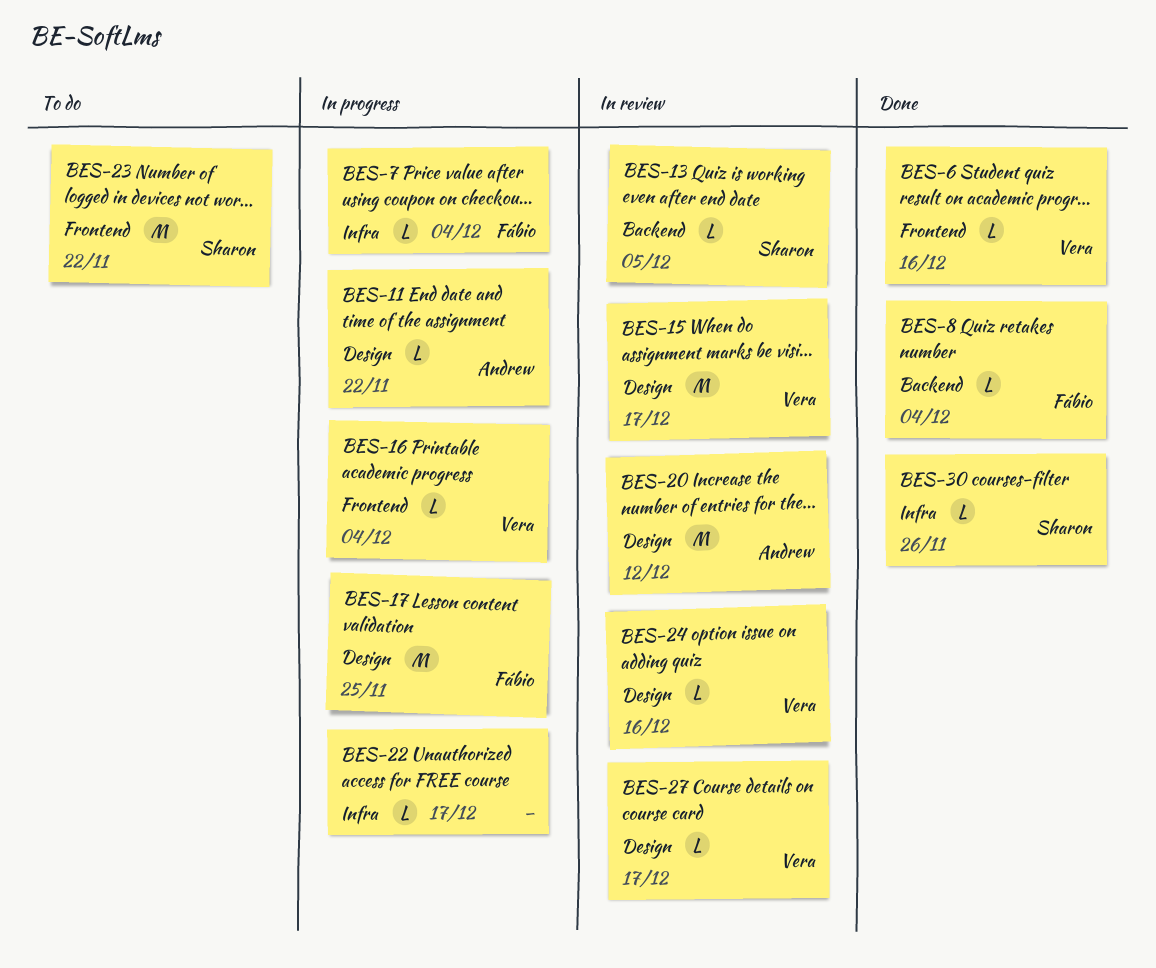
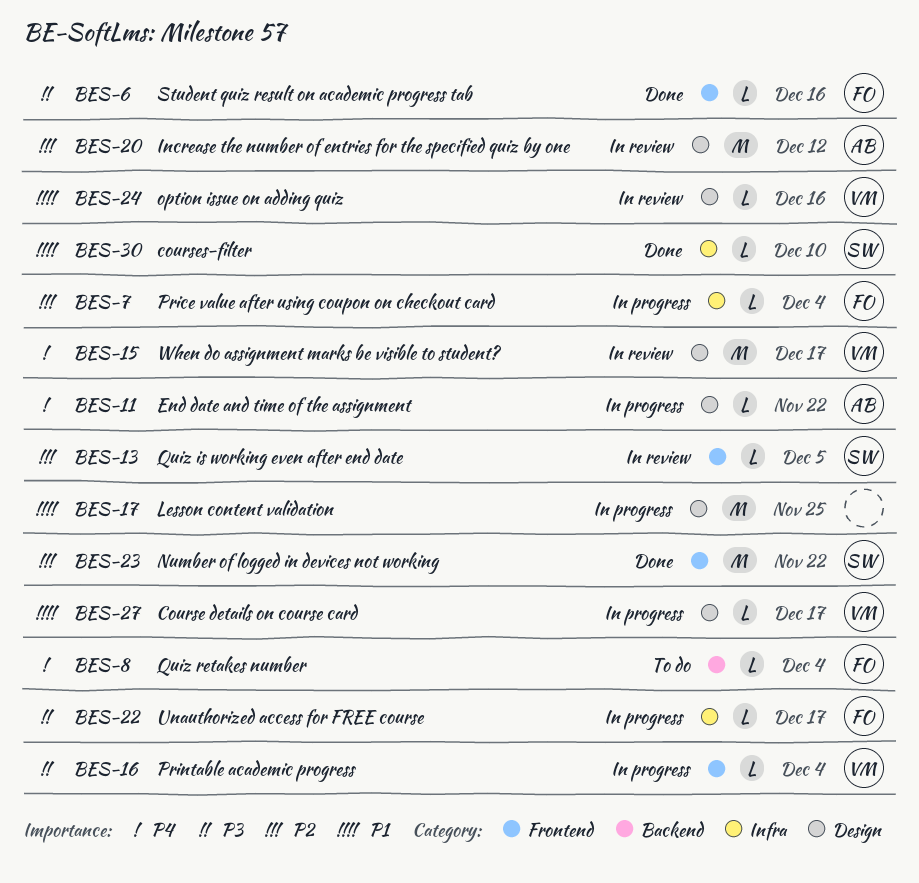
BES-6, owner: Vera -> Fábio
BES-8, status: Done -> To do
BES-13, label: Backend -> Frontend
BES-17, owner: Fábio -> none
BES-22, owner: none -> Fábio
BES-23, status: To do -> Done
BES-27, status: In review -> In progress
BES-30, due: Nov 26 -> Dec 10

